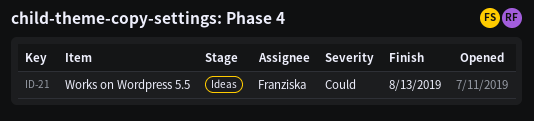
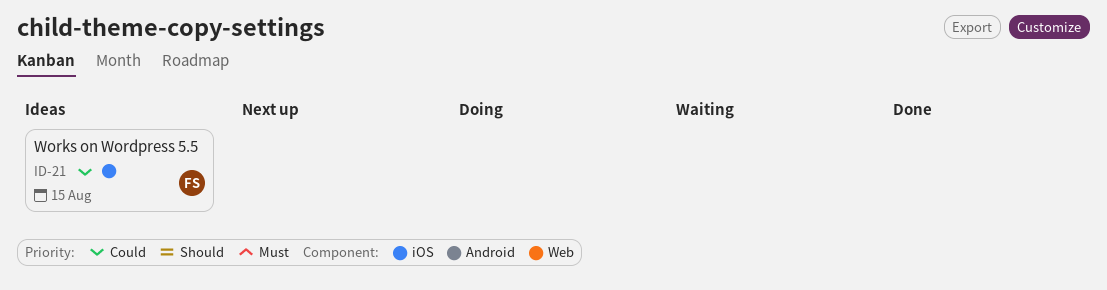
ID-21, due: Aug 13 -> Aug 15

